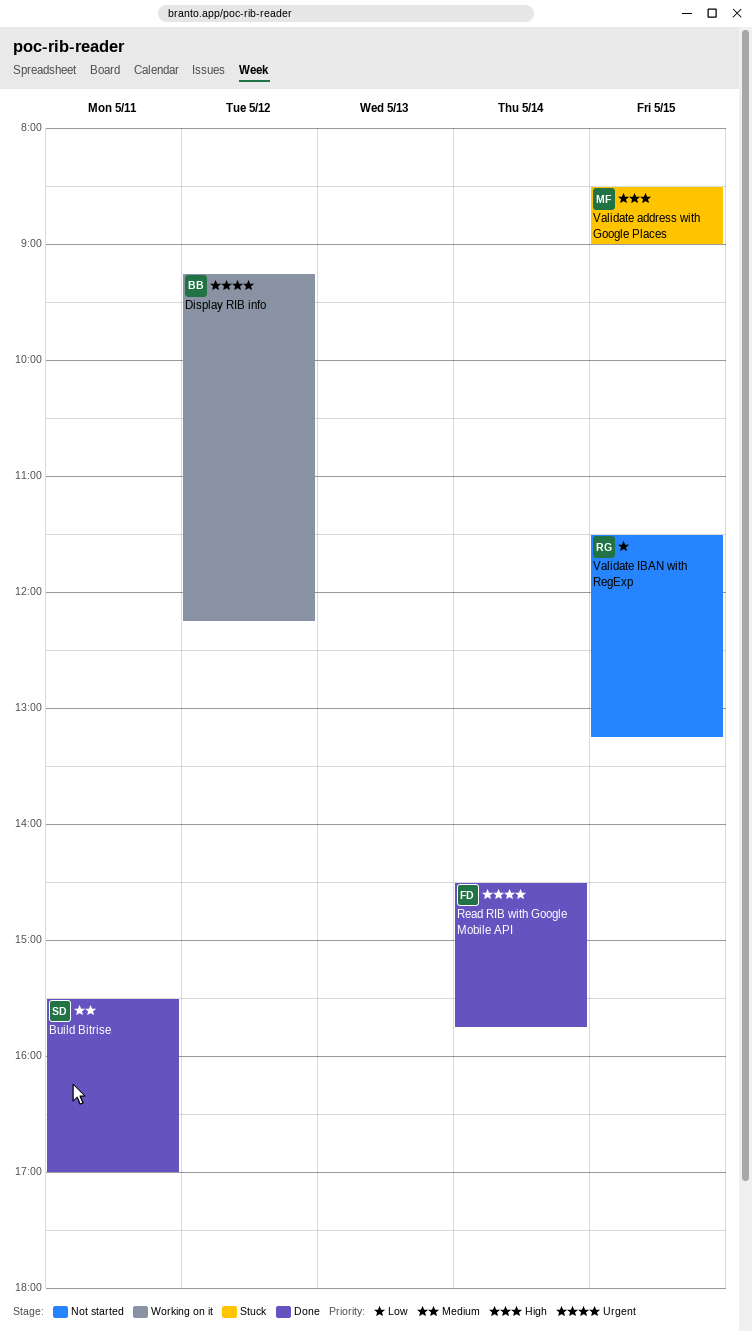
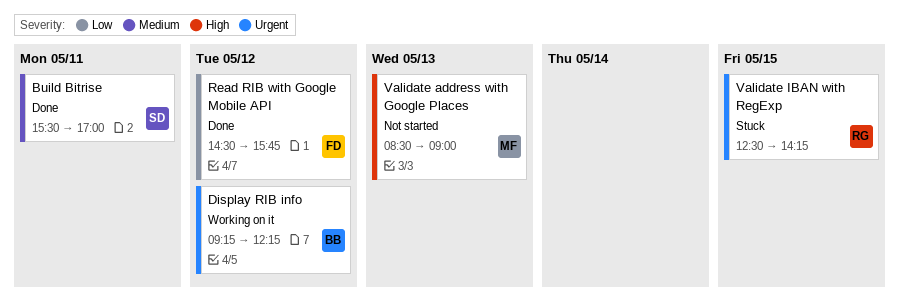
Read RIB with Google Mobile API, priority: Urgent -> Low
Read RIB with Google Mobile API, day: May 14 -> May 12
Validate address with Google Places, status: Stuck -> Not started
Validate address with Google Places, day: May 15 -> May 13
Validate IBAN with RegExp, status: Not started -> Stuck
Validate IBAN with RegExp, priority: Low -> Urgent
Validate IBAN with RegExp, begins: 11:30 -> 12:30
Validate IBAN with RegExp, ends: 13:15 -> 14:15

